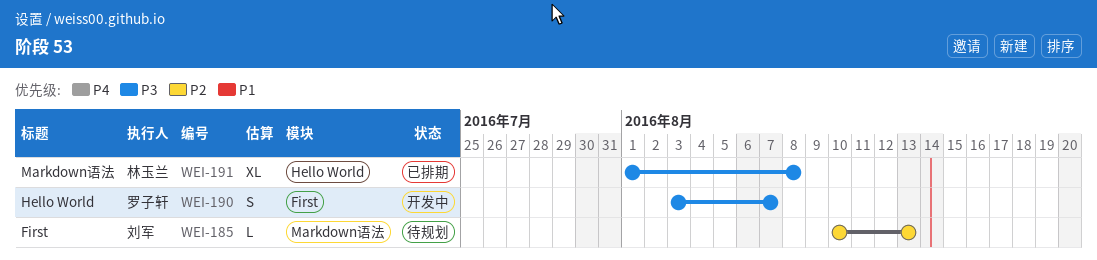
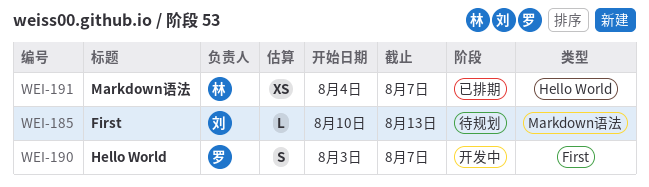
WEI-191, estimate: XL -> XS
WEI-191, start: Aug 1 -> Aug 4
WEI-191, due: Aug 8 -> Aug 7

